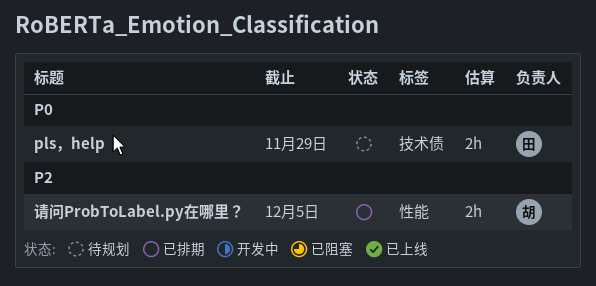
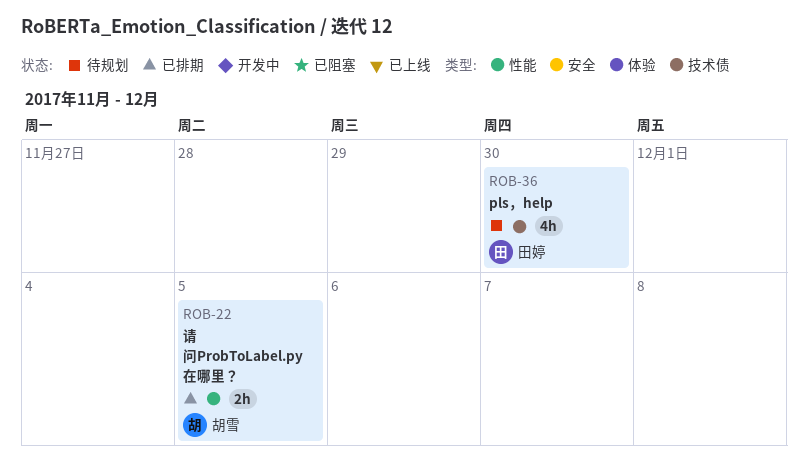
pls，help, estimate: 2h -> 4h
pls，help, due: Nov 29 -> Nov 30

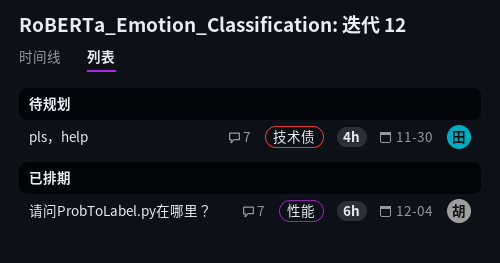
请问ProbToLabel.py在哪里？, estimate: 2h -> 6h
请问ProbToLabel.py在哪里？, due: Dec 5 -> Dec 4

